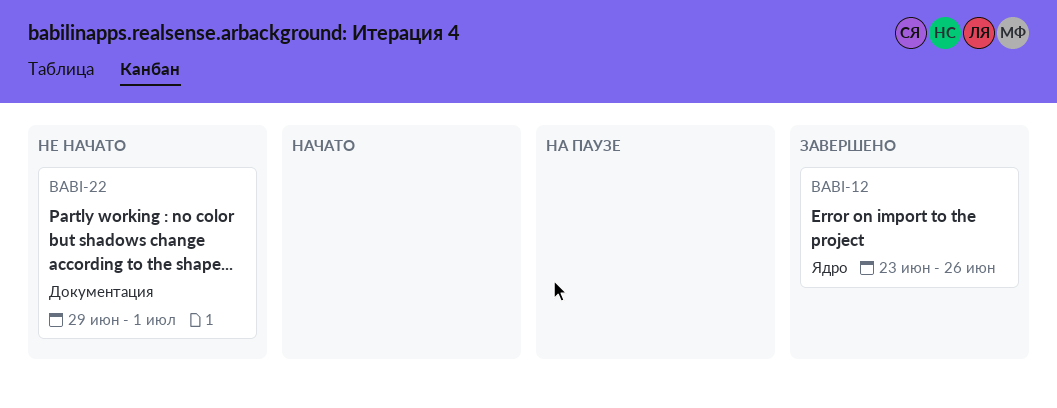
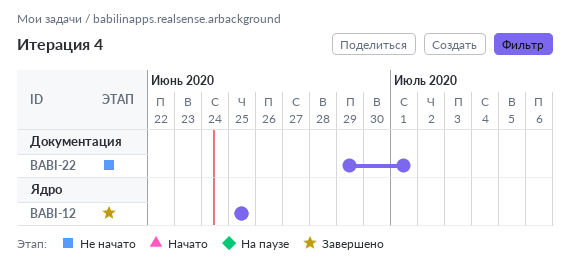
BABI-12, start: Jun 23 -> Jun 25
BABI-12, due: Jun 26 -> Jun 25

